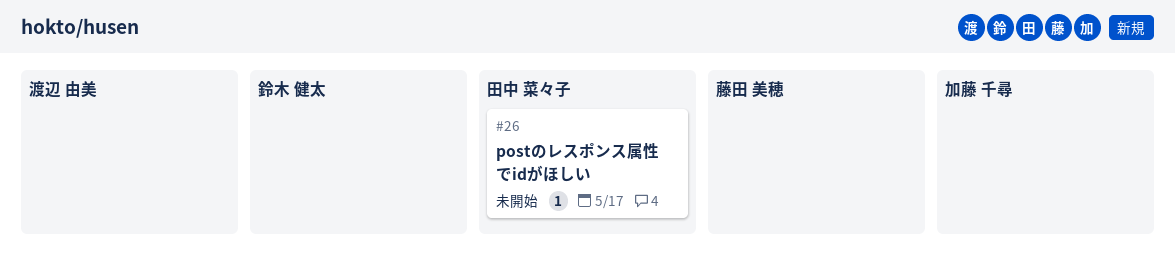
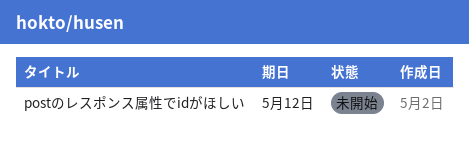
postのレスポンス属性でidがほしい, due: May 17 -> May 12

